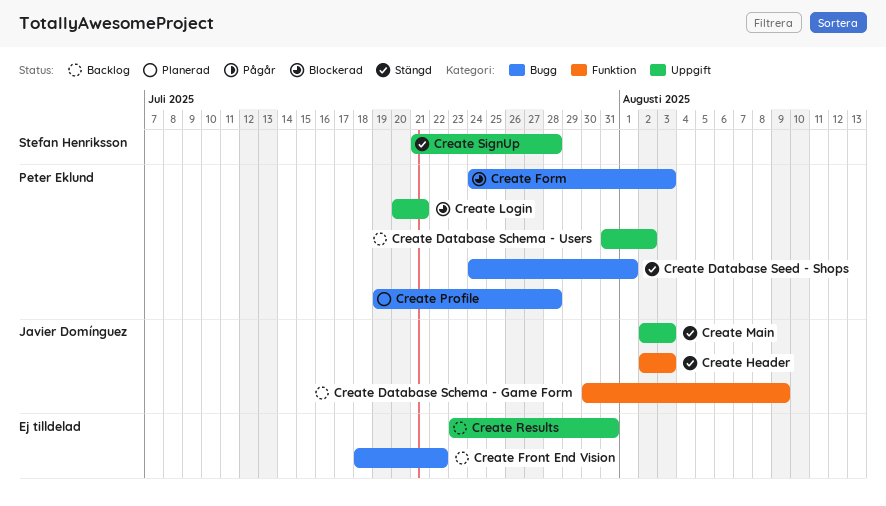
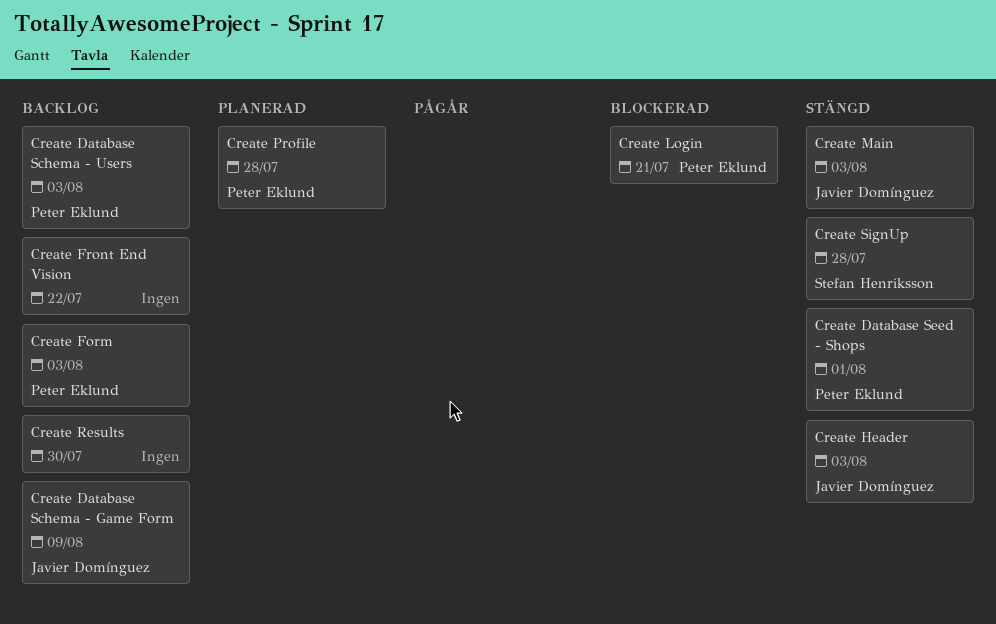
Create Database Schema - Users, due: Aug 2 -> Aug 3
Create Form, status: Blockerad -> Backlog
Create Results, due: Jul 31 -> Jul 30

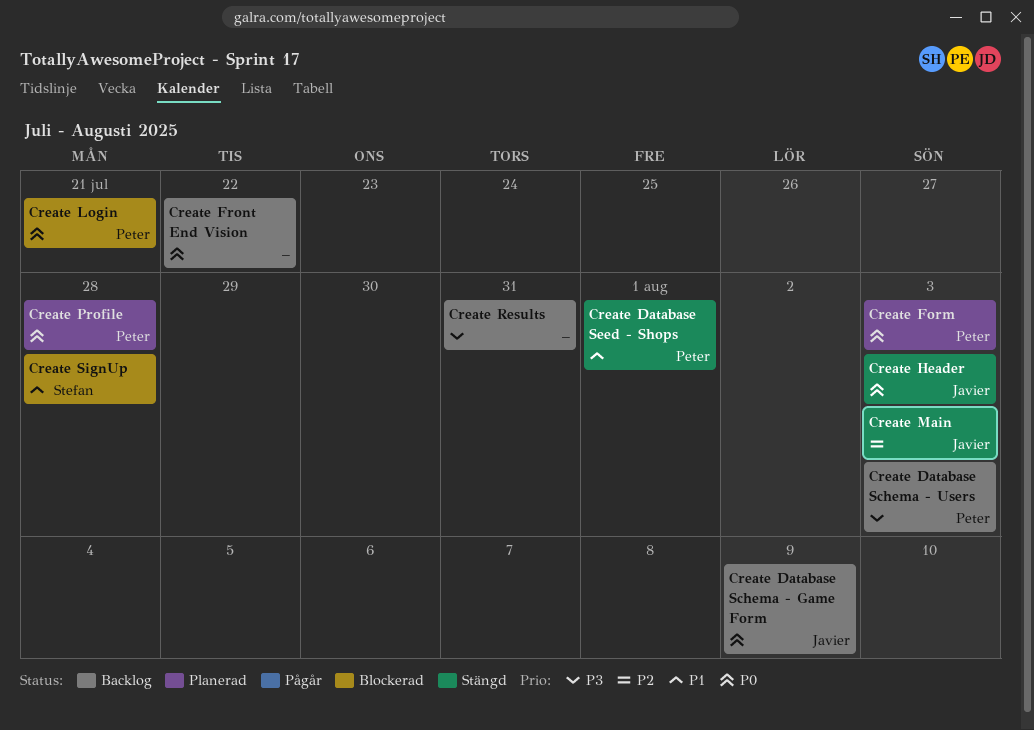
Create Form, status: Backlog -> Planerad
Create Results, due: Jul 30 -> Jul 31
Create SignUp, status: Stängd -> Blockerad

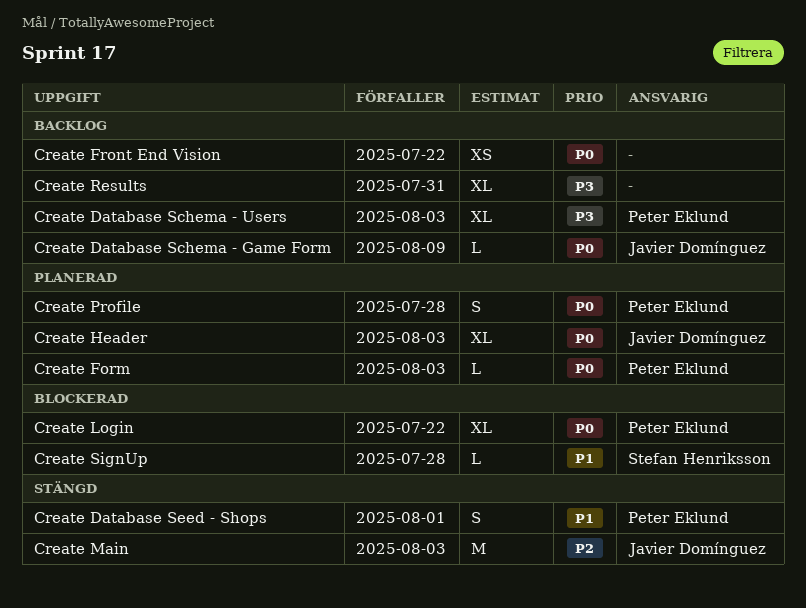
Create Header, status: Stängd -> Planerad
Create Login, due: Jul 21 -> Jul 22

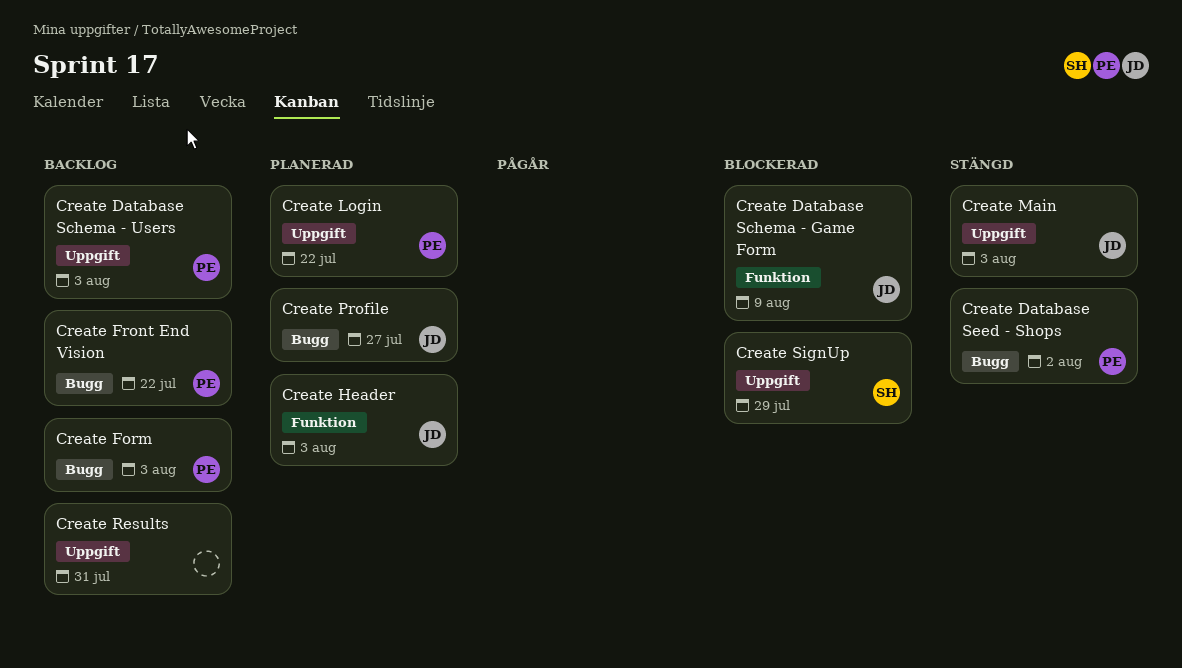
Create Database Schema - Game Form, status: Backlog -> Blockerad
Create Database Seed - Shops, due: Aug 1 -> Aug 2
Create Form, status: Planerad -> Backlog
Create Front End Vision, owner: none -> Peter Eklund
Create Login, status: Blockerad -> Planerad
Create Profile, owner: Peter Eklund -> Javier Domínguez
Create Profile, due: Jul 28 -> Jul 27
Create SignUp, due: Jul 28 -> Jul 29

